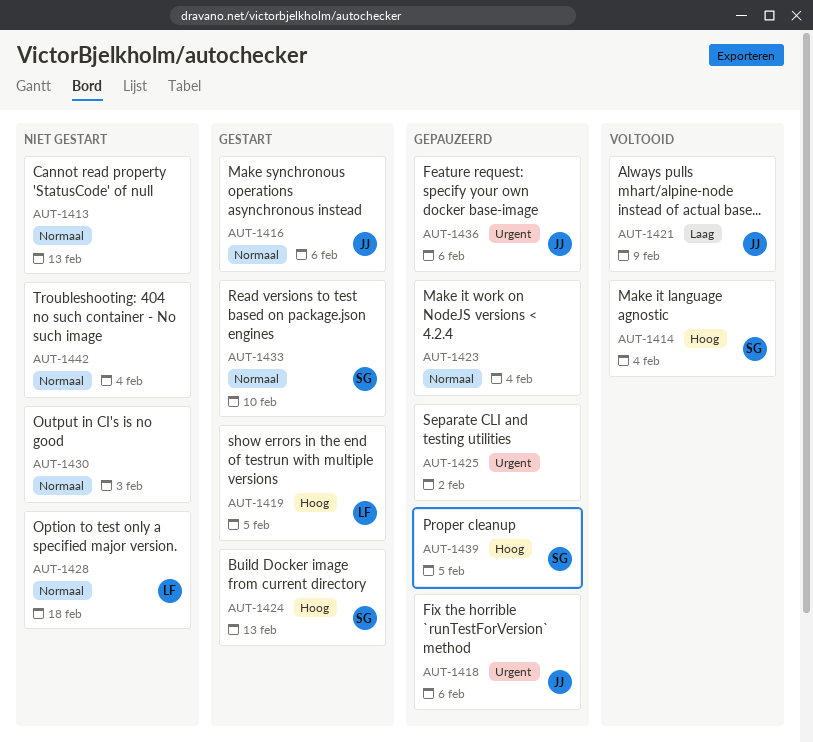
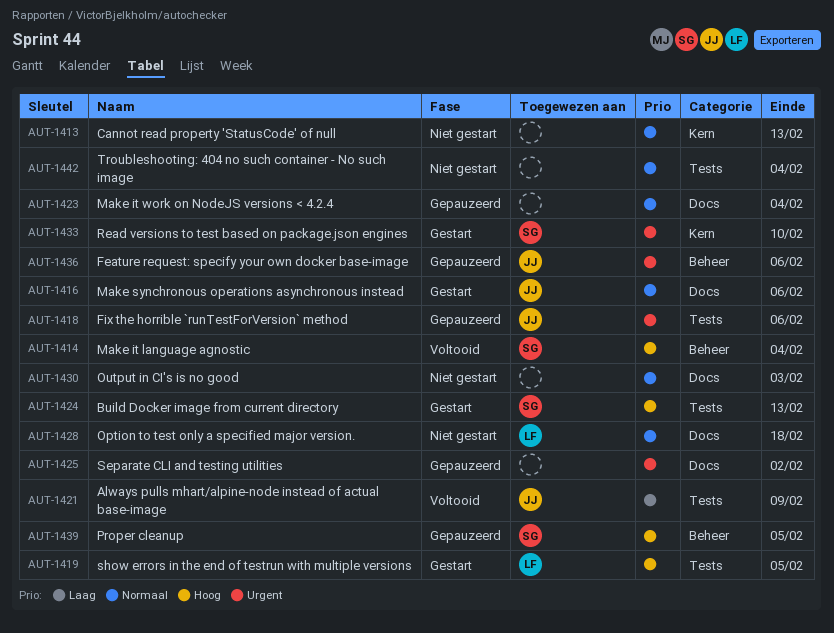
AUT-1433, priority: Normaal -> Urgent

